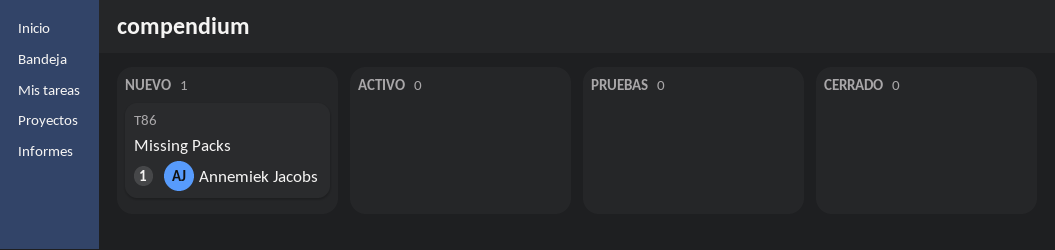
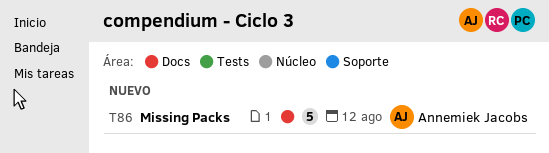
T86, estimate: 1 -> 5

